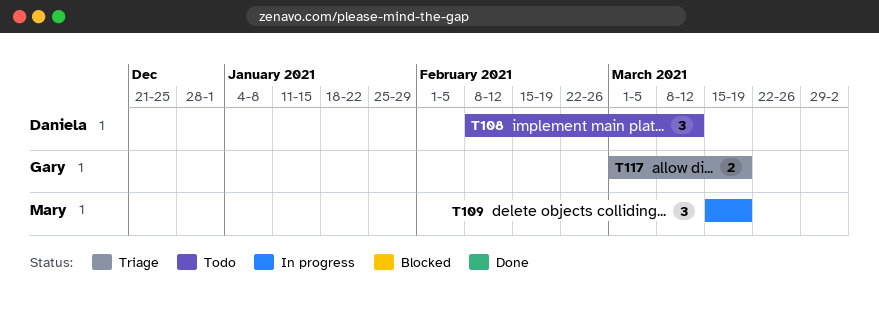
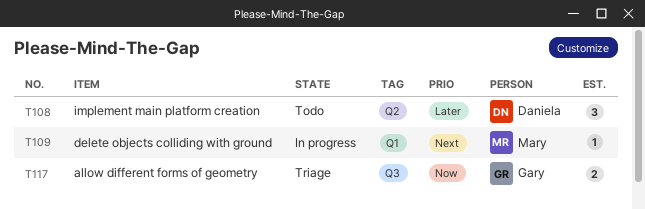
T109, estimate: 3 -> 1

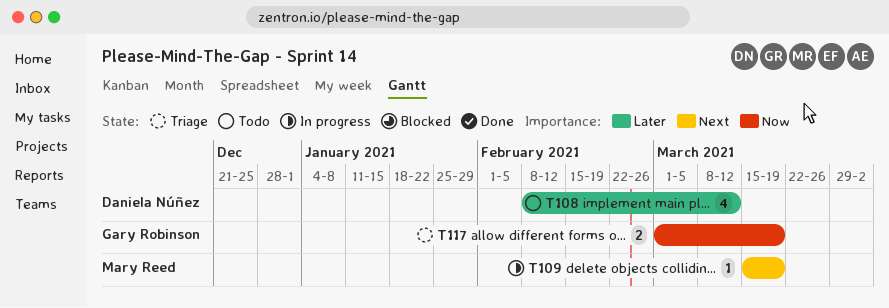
T108, estimate: 3 -> 4

